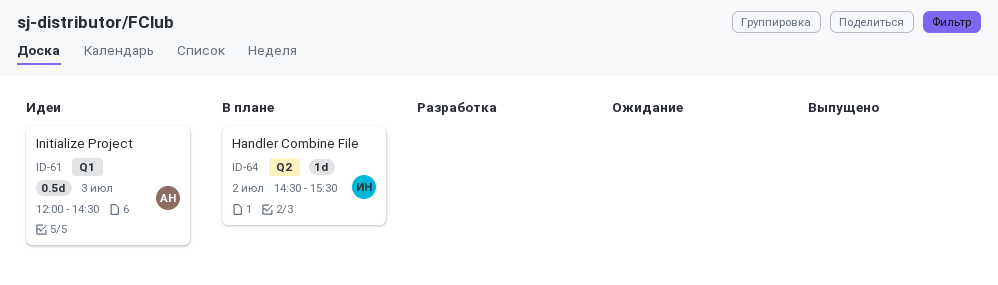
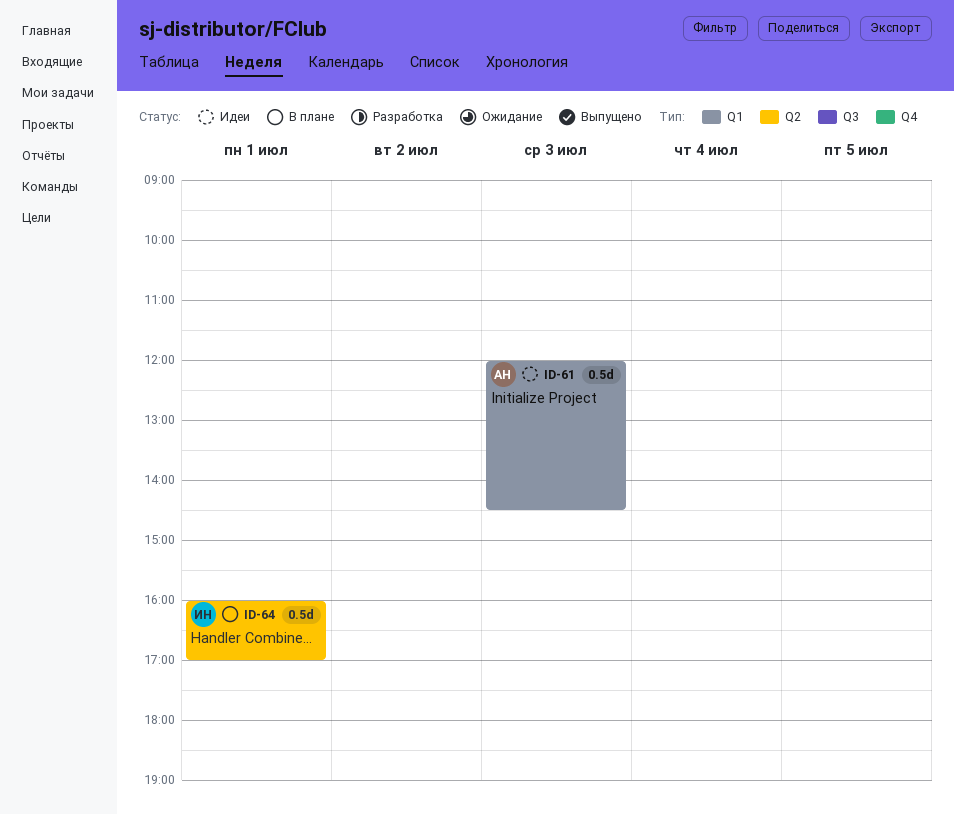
ID-64, estimate: 1d -> 0.5d
ID-64, day: Jul 2 -> Jul 1
ID-64, begins: 14:30 -> 16:00
ID-64, ends: 15:30 -> 17:00

